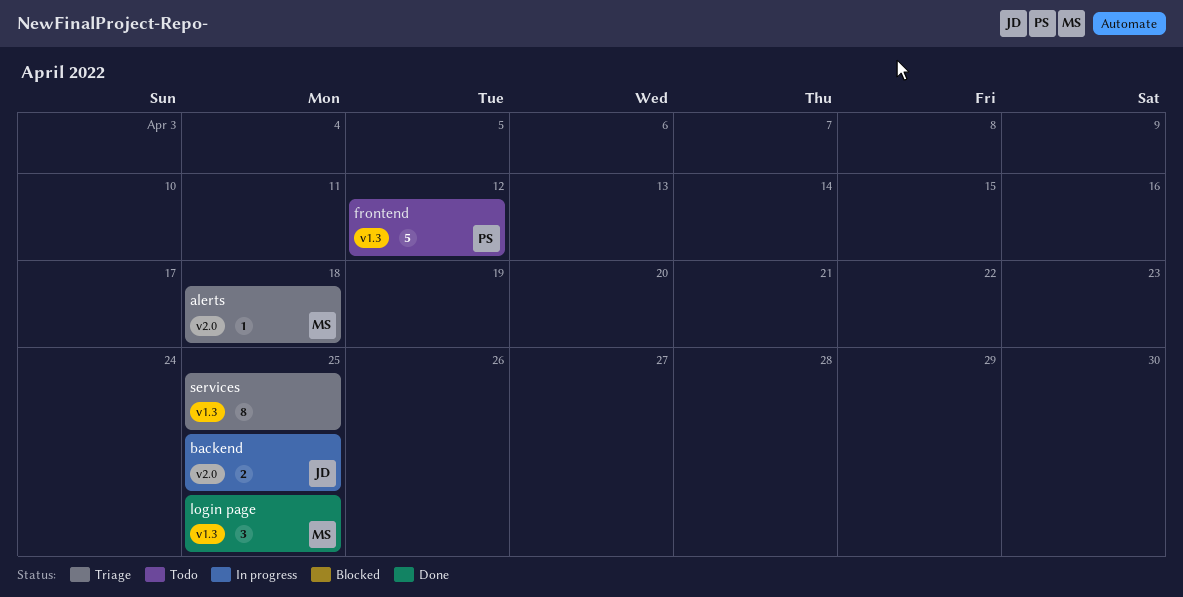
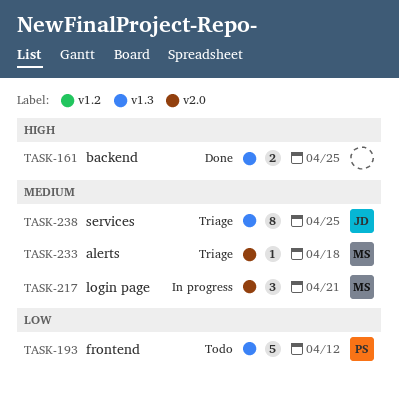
backend, status: In progress -> Done
backend, owner: JD -> none
backend, label: v2.0 -> v1.3
login page, status: Done -> In progress
login page, label: v1.3 -> v2.0
login page, due: Apr 25 -> Apr 21
services, owner: none -> JD

